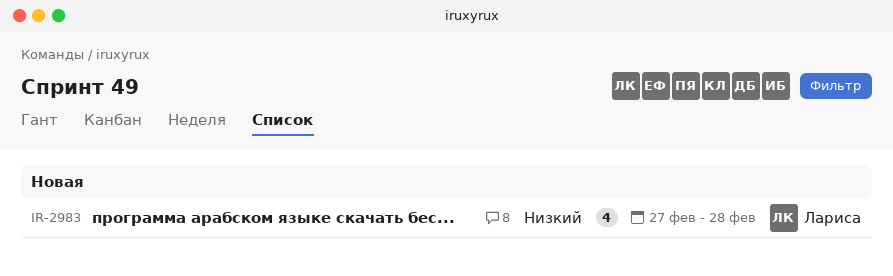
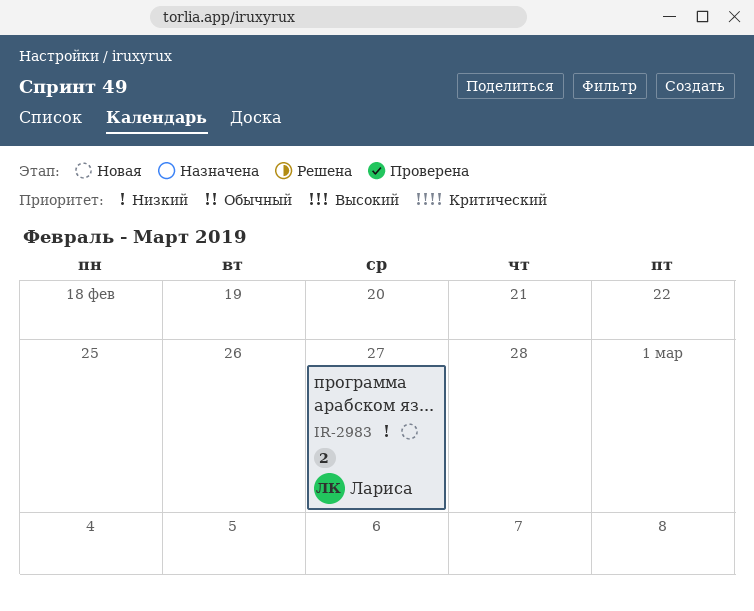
IR-2983, estimate: 4 -> 2
IR-2983, due: Feb 28 -> Feb 27

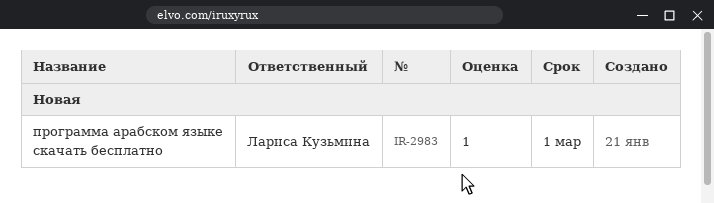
IR-2983, estimate: 2 -> 1
IR-2983, due: Feb 27 -> Mar 1

